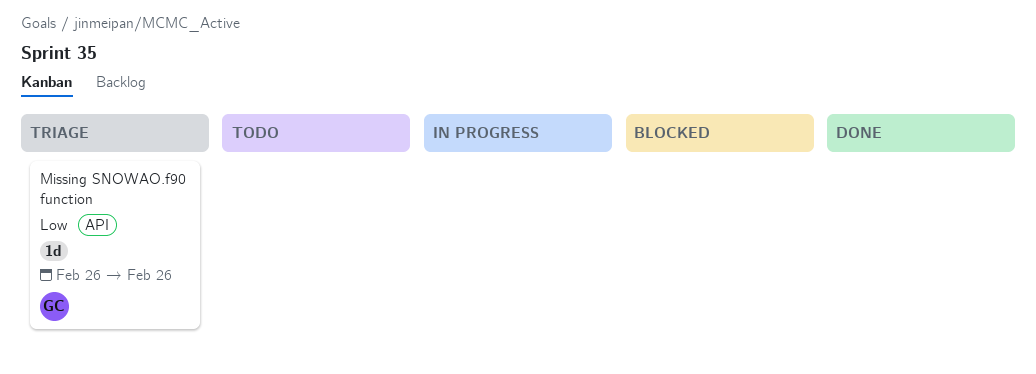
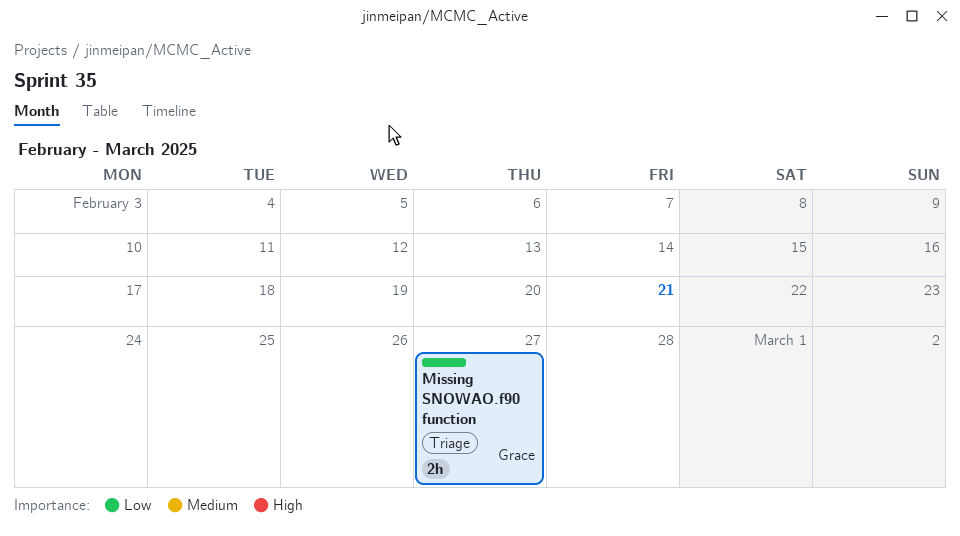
Missing SNOWAO.f90 function, estimate: 1d -> 2h
Missing SNOWAO.f90 function, due: Feb 26 -> Feb 27

